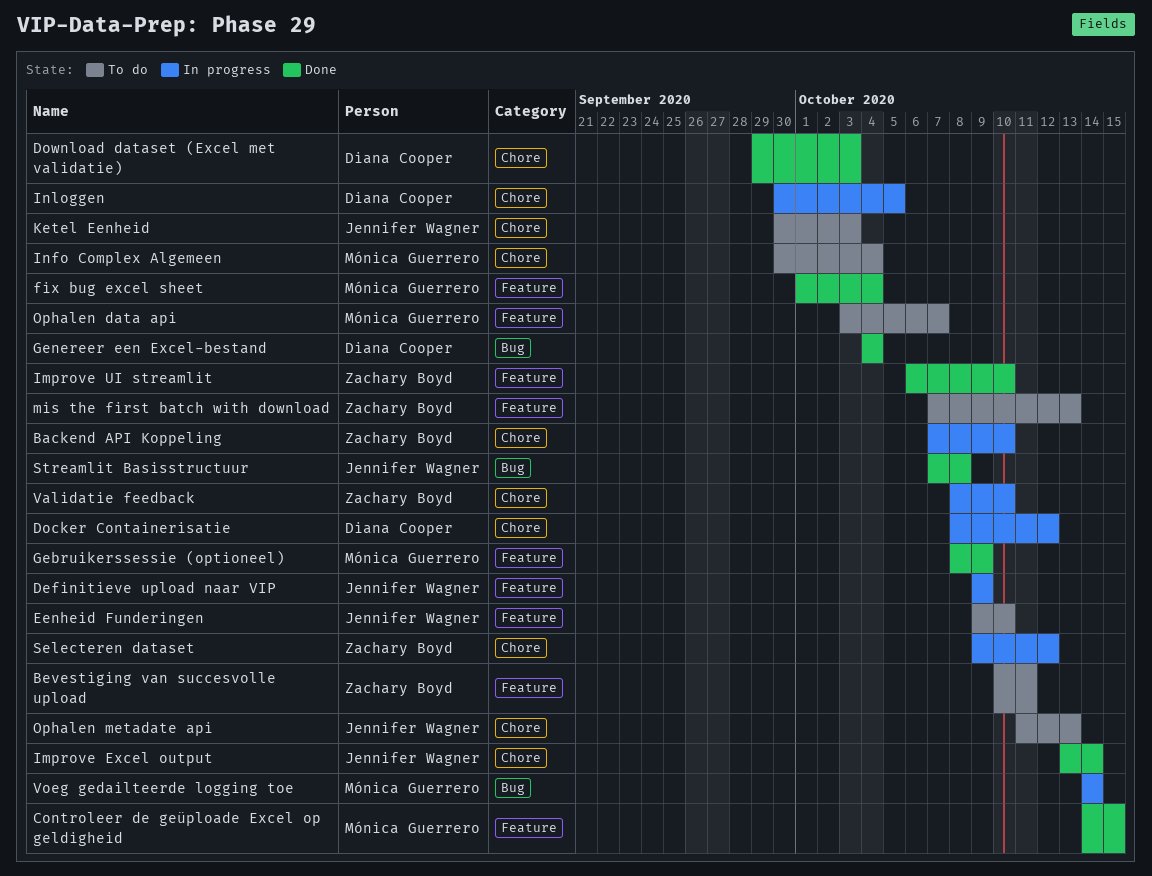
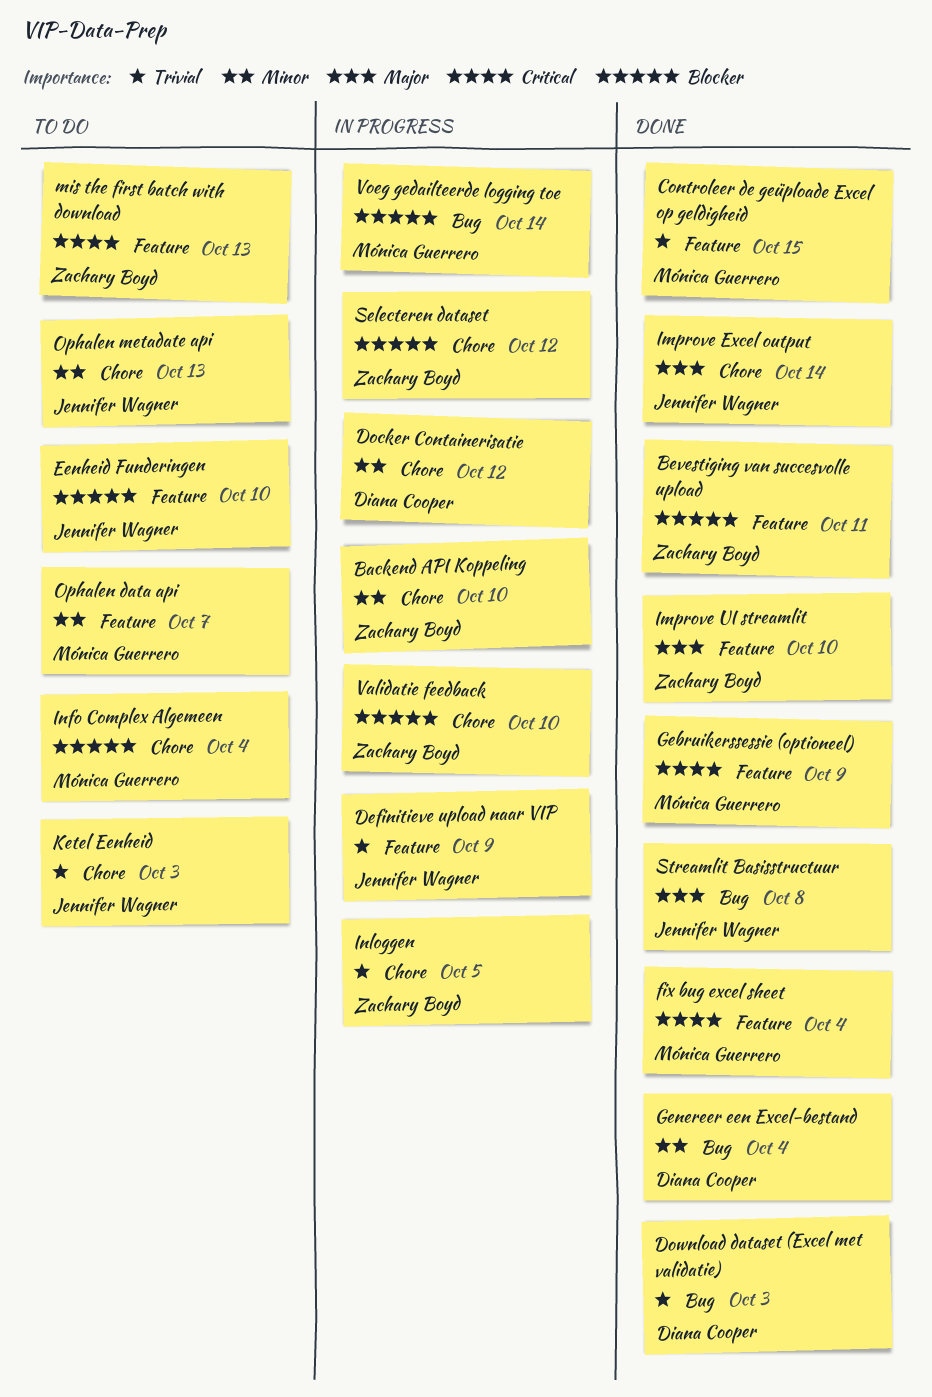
Bevestiging van succesvolle upload, status: To do -> Done
Download dataset (Excel met validatie), label: Chore -> Bug
Inloggen, owner: Diana Cooper -> Zachary Boyd

